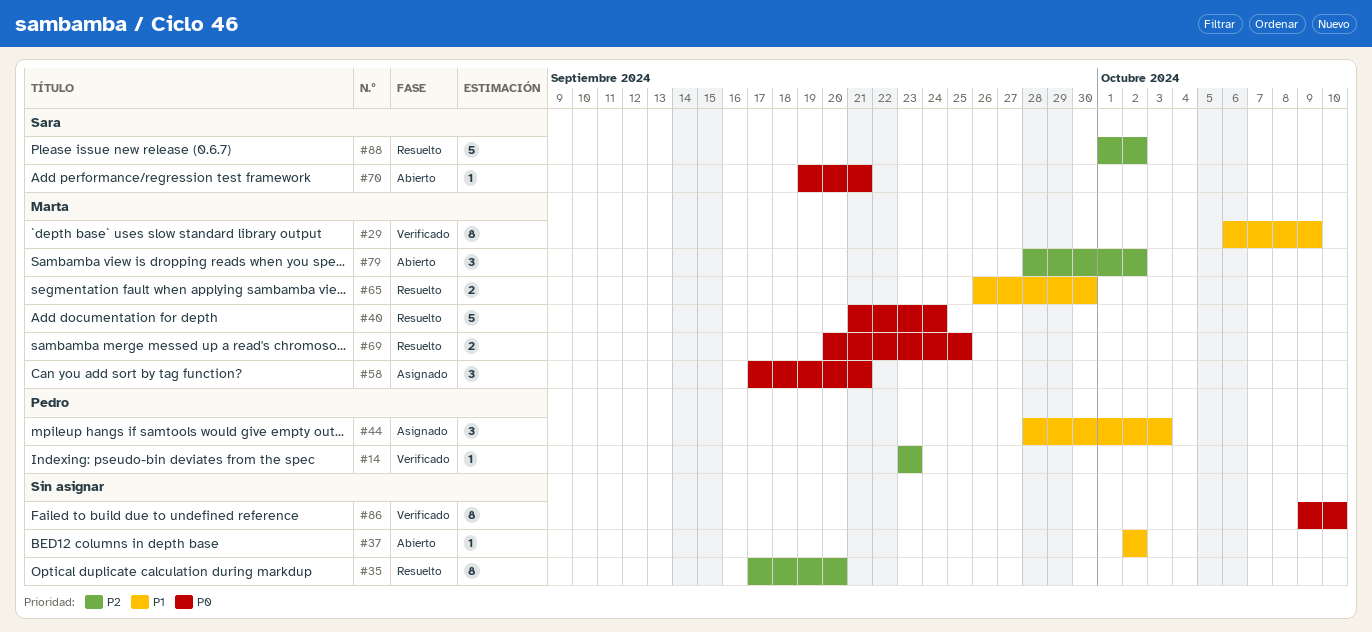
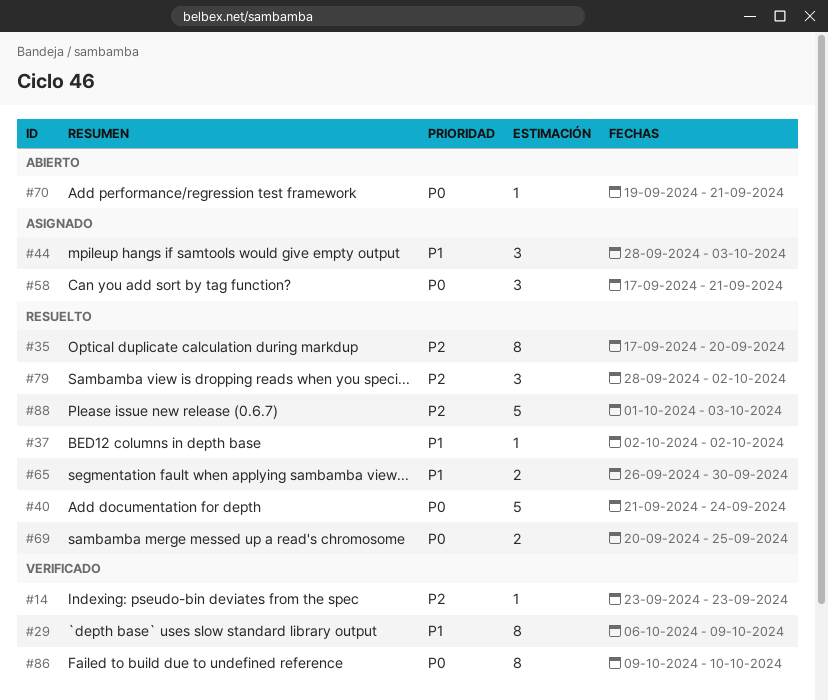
#37, status: Abierto -> Resuelto
#79, status: Abierto -> Resuelto
#88, due: Oct 2 -> Oct 3

